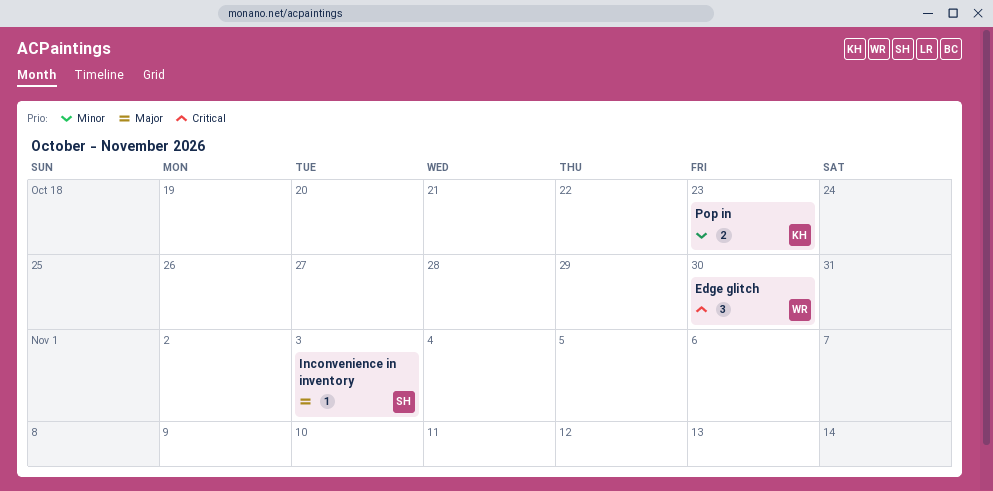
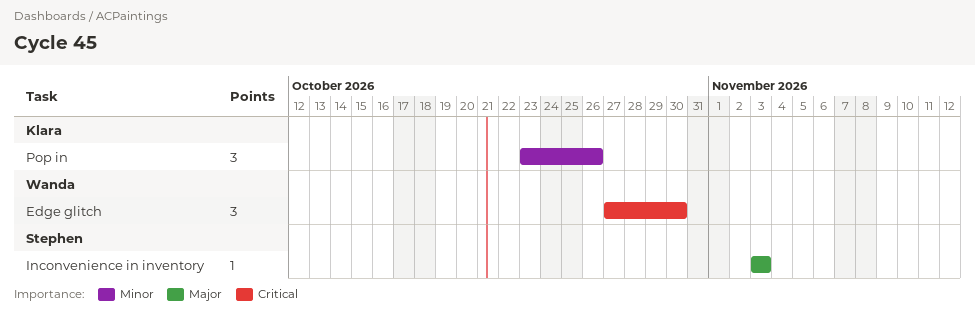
Pop in, estimate: 2 -> 3
Pop in, due: Oct 23 -> Oct 26

